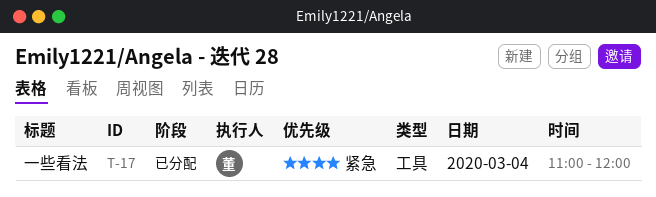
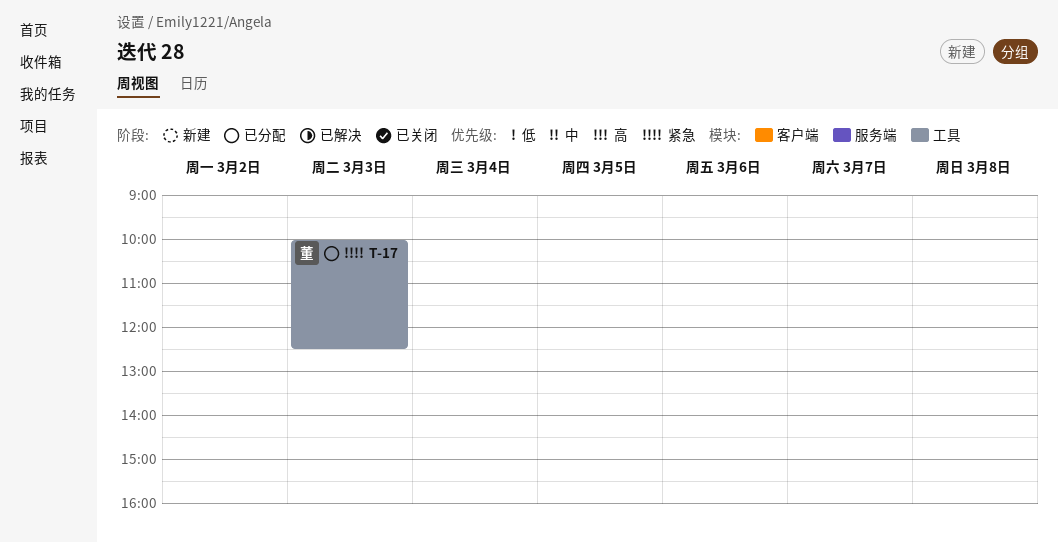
T-17, day: Mar 4 -> Mar 3
T-17, begins: 11:00 -> 10:00
T-17, ends: 12:00 -> 12:30

